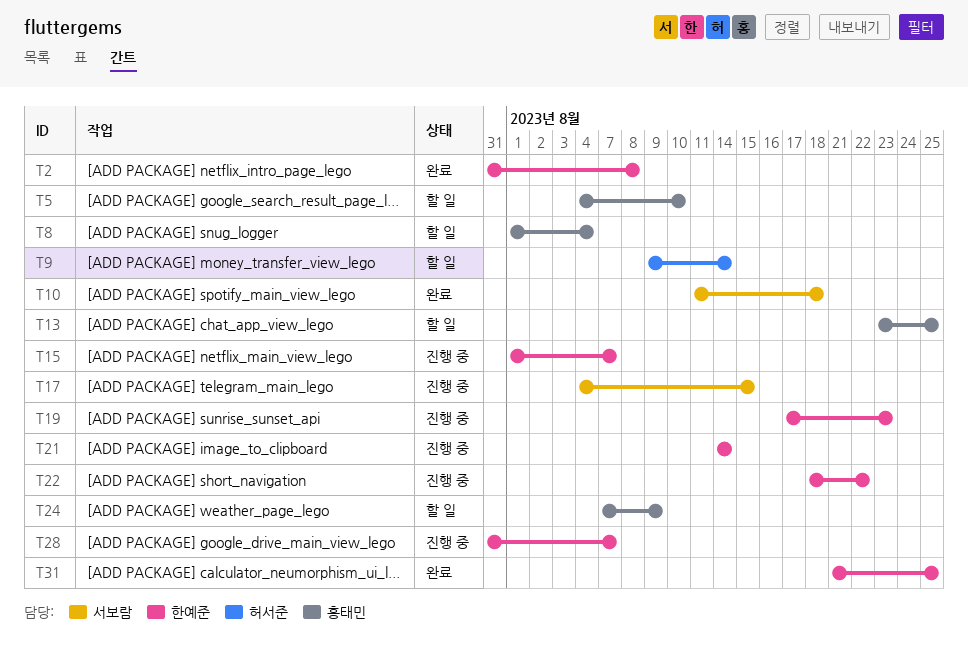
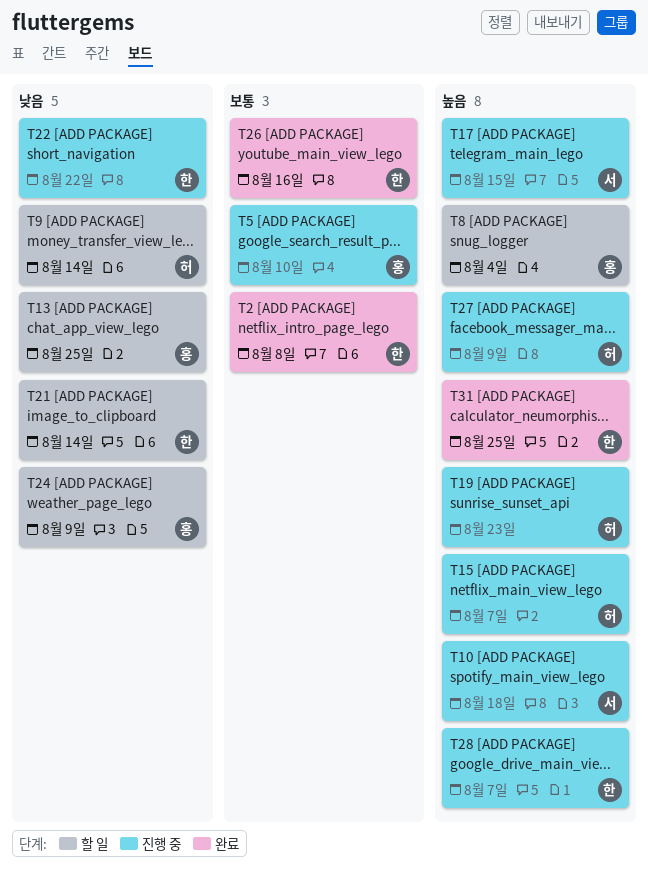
T5, status: 할 일 -> 진행 중
T10, status: 완료 -> 진행 중
T15, owner: 한예준 -> 허서준
T19, owner: 한예준 -> 허서준
T21, status: 진행 중 -> 할 일
T26: none -> present
T27: none -> present

